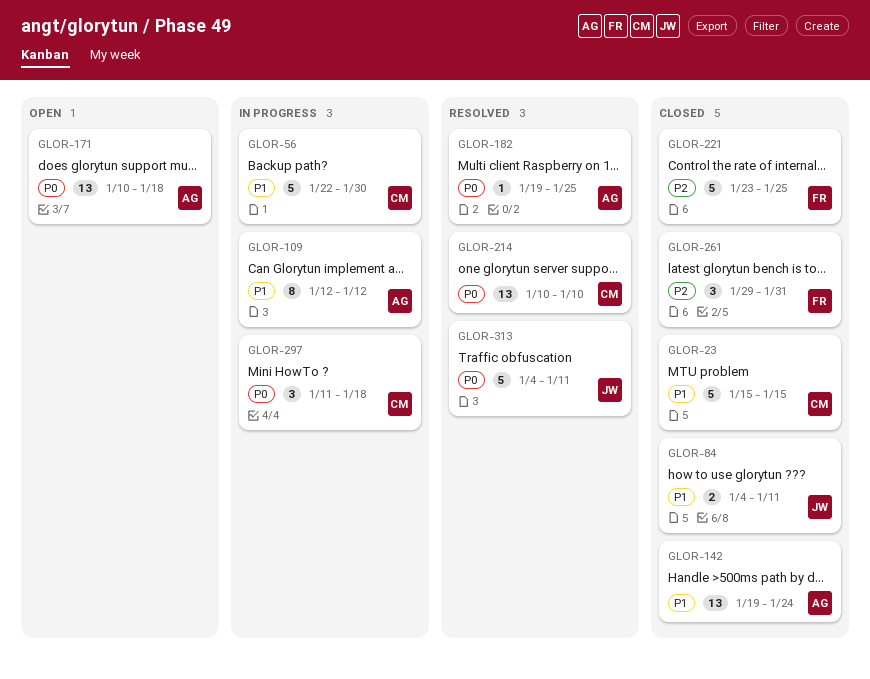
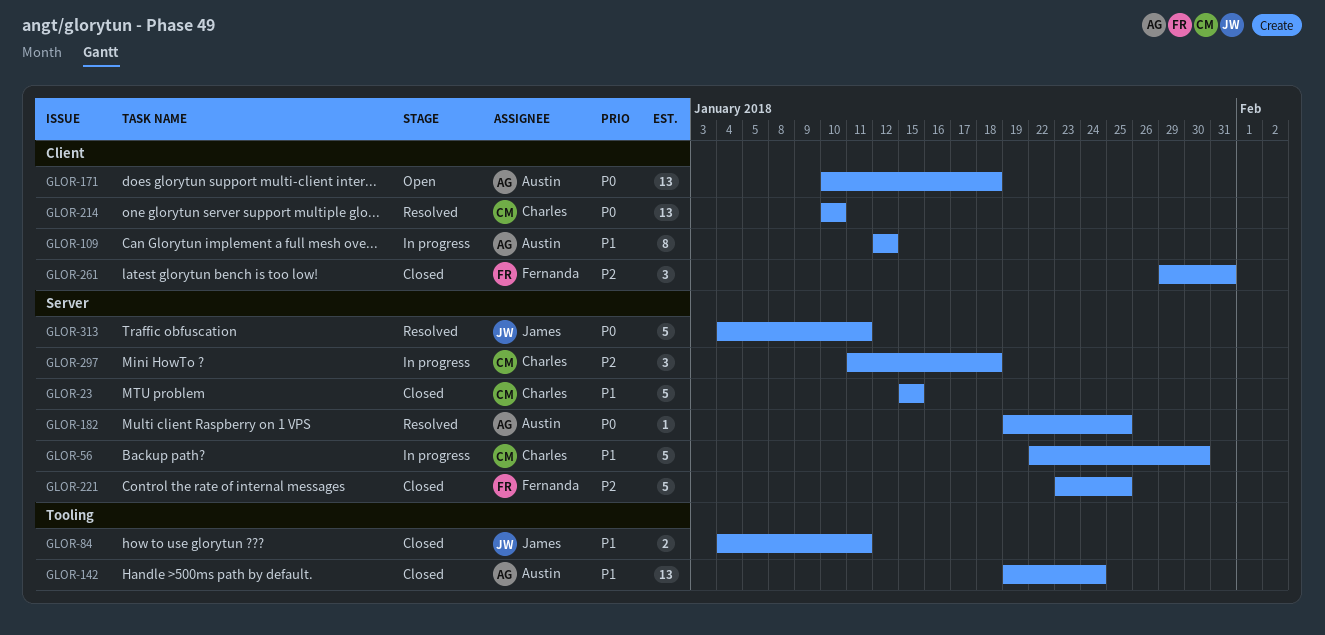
GLOR-297, priority: P0 -> P2

